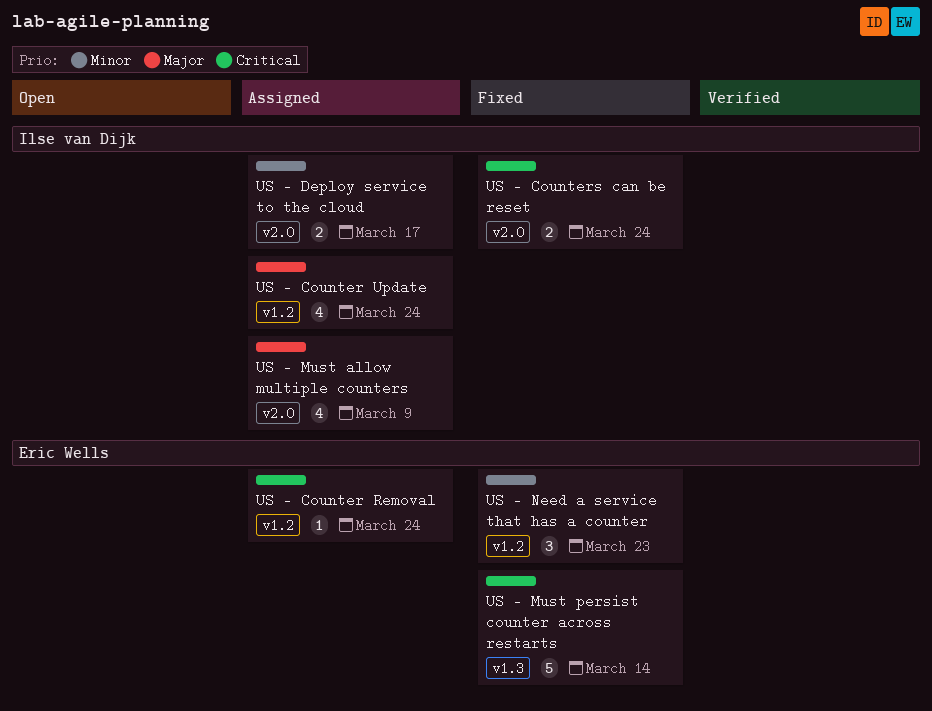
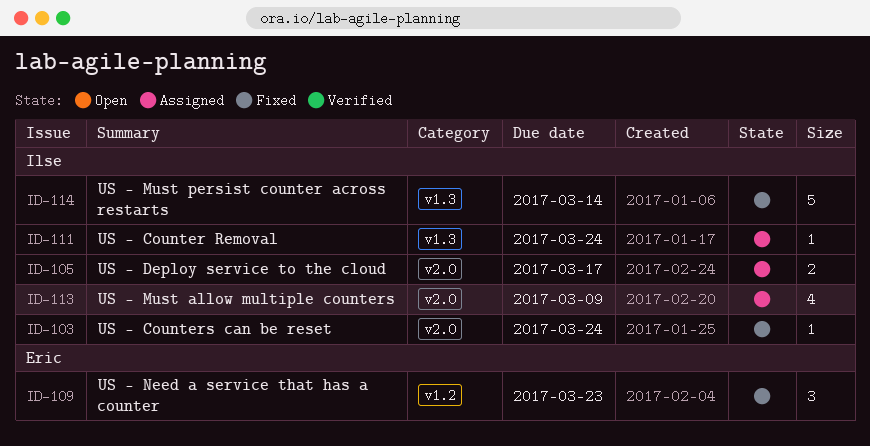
US - Counter Removal, owner: Eric Wells -> Ilse van Dijk
US - Counter Removal, label: v1.2 -> v1.3
US - Counter Update: present -> none
US - Counters can be reset, estimate: 2 -> 1
US - Must persist counter across restarts, owner: Eric Wells -> Ilse van Dijk

